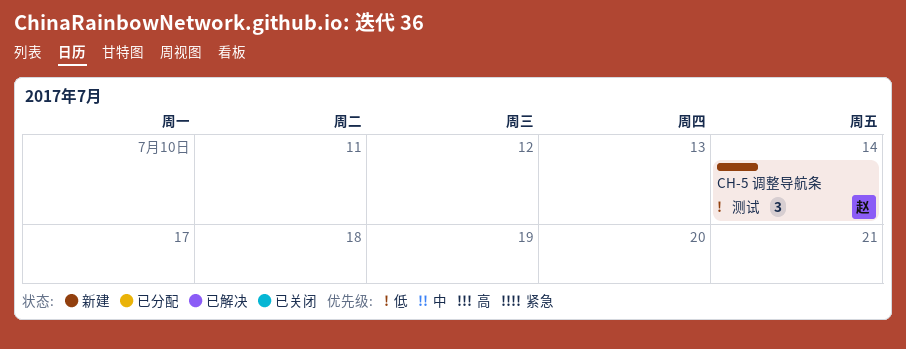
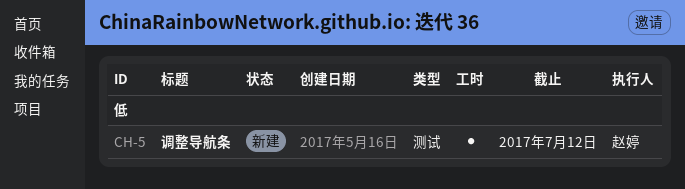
CH-5, estimate: 3 -> 1
CH-5, due: Jul 14 -> Jul 12

